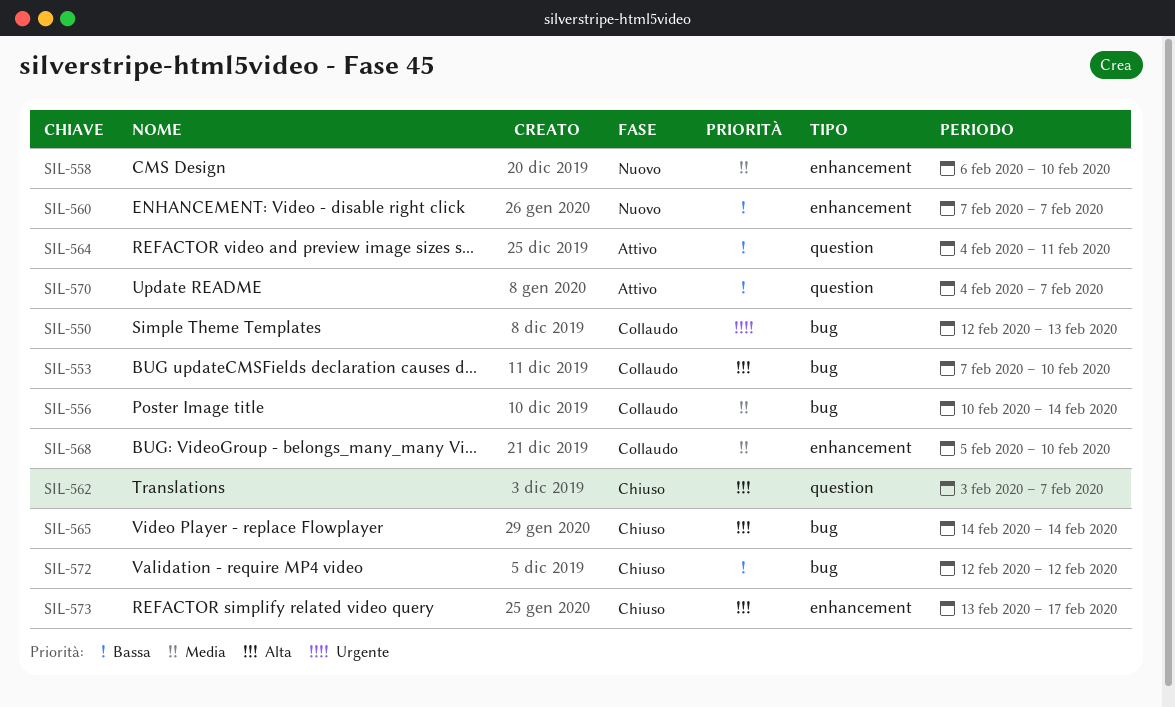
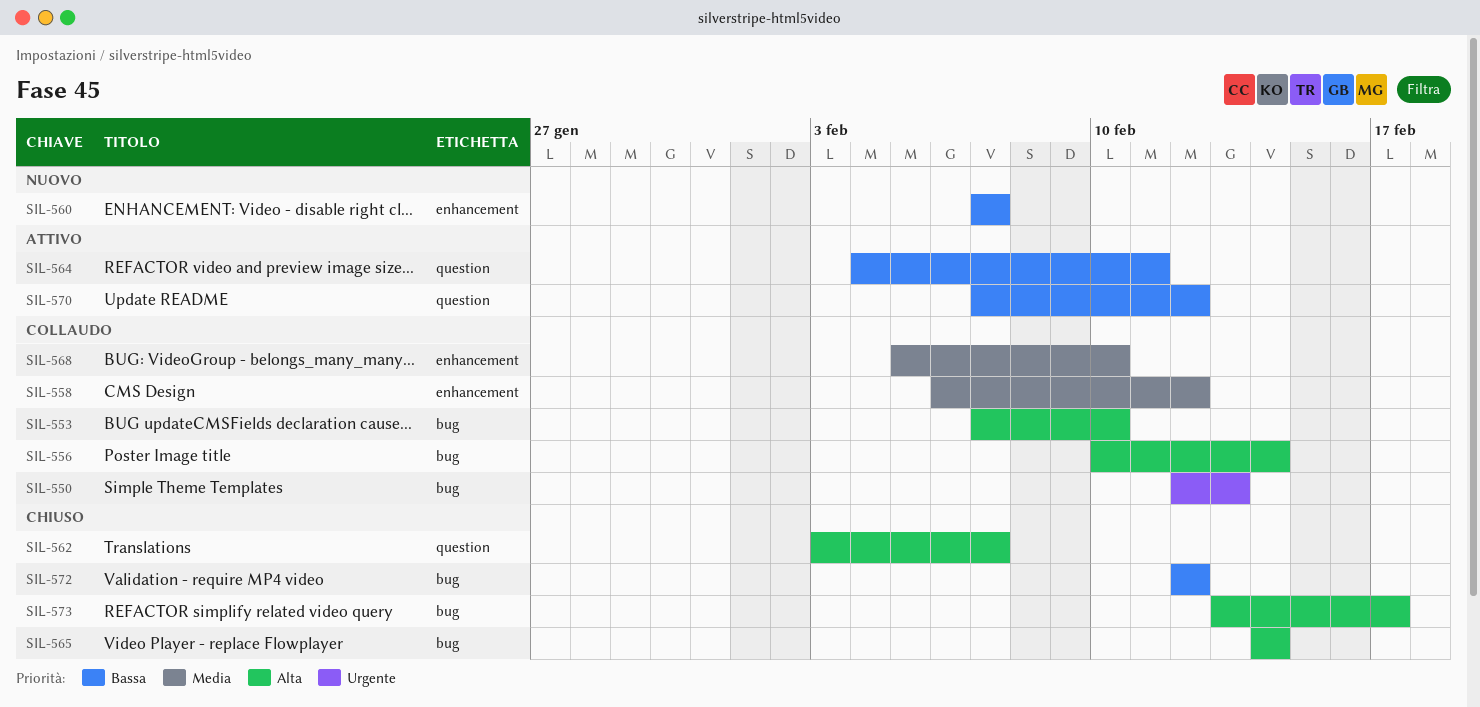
SIL-556, priority: Media -> Alta
SIL-558, status: Nuovo -> Collaudo
SIL-558, due: Feb 10 -> Feb 12
SIL-570, start: Feb 4 -> Feb 7
SIL-570, due: Feb 7 -> Feb 12
SIL-573, label: enhancement -> bug

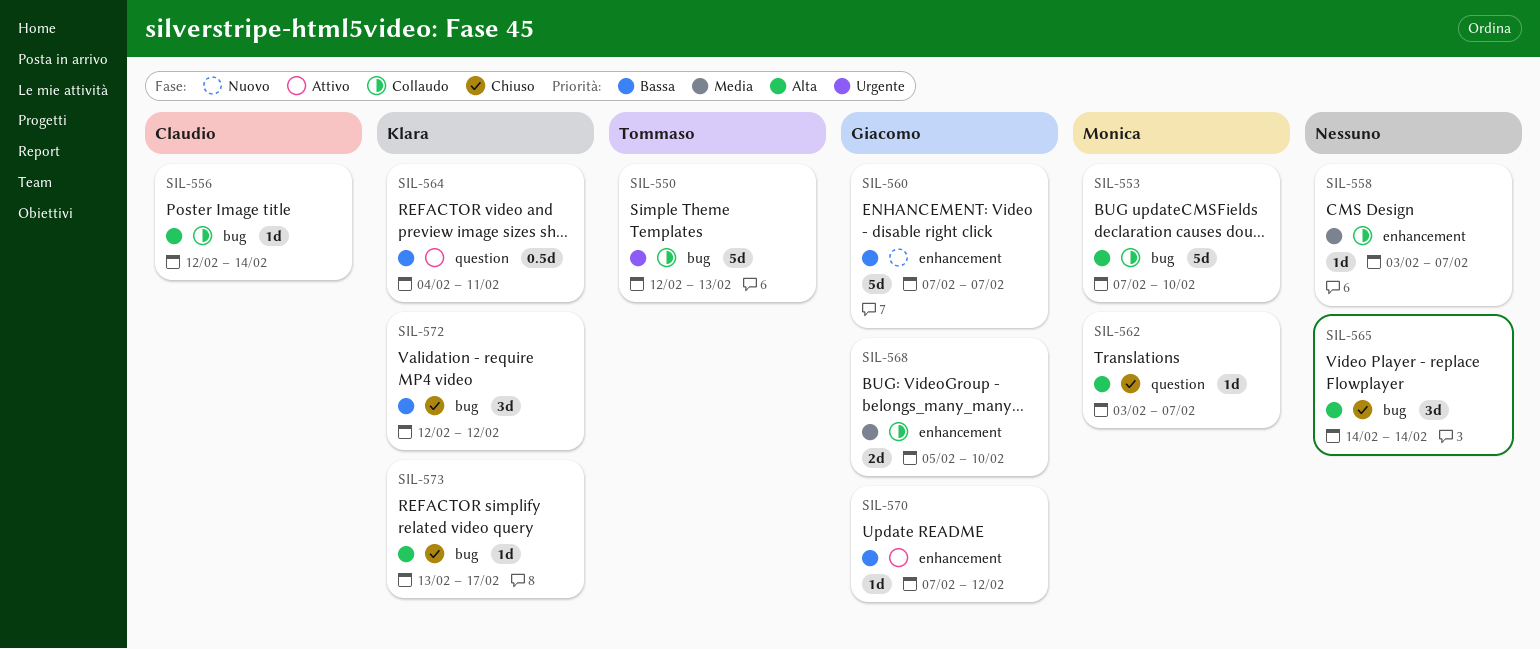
SIL-556, start: Feb 10 -> Feb 12
SIL-558, start: Feb 6 -> Feb 3
SIL-558, due: Feb 12 -> Feb 7
SIL-570, label: question -> enhancement

